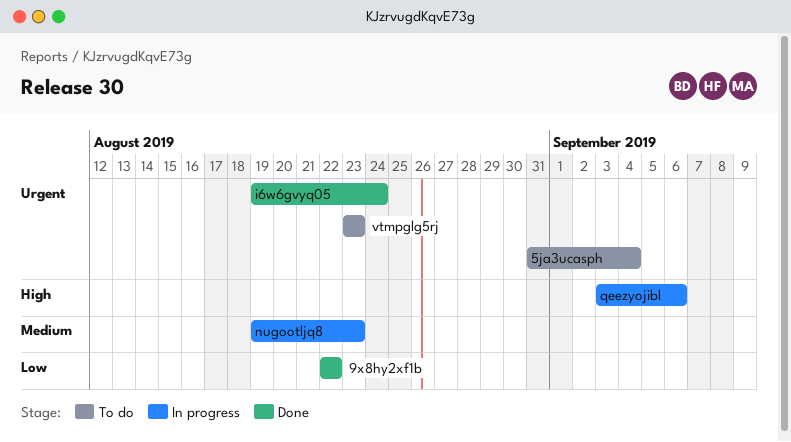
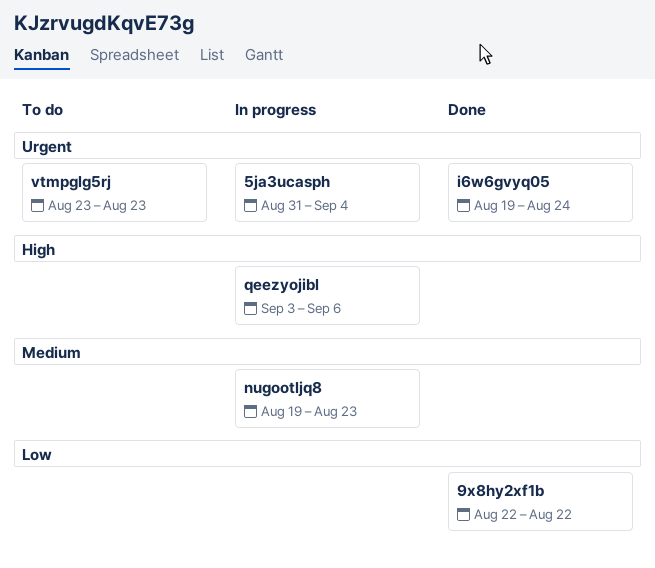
5ja3ucasph, status: To do -> In progress

